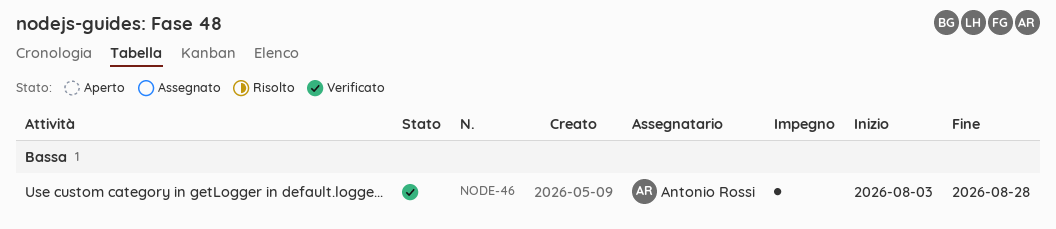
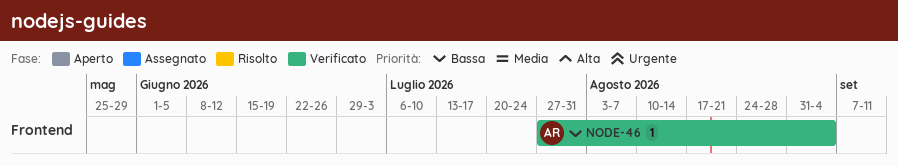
NODE-46, start: Aug 3 -> Jul 27
NODE-46, due: Aug 28 -> Sep 4

